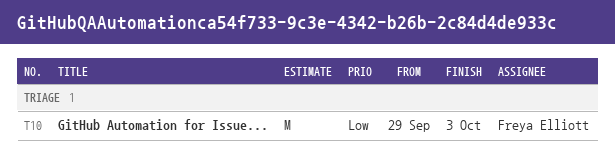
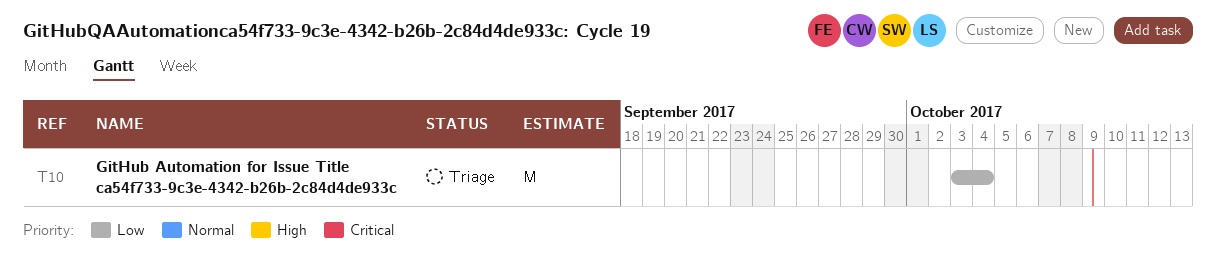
T10, start: Sep 29 -> Oct 3
T10, due: Oct 3 -> Oct 4

